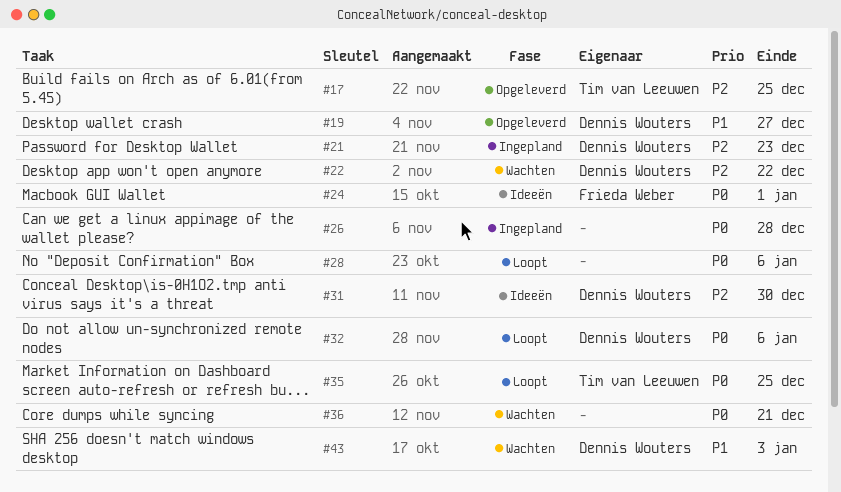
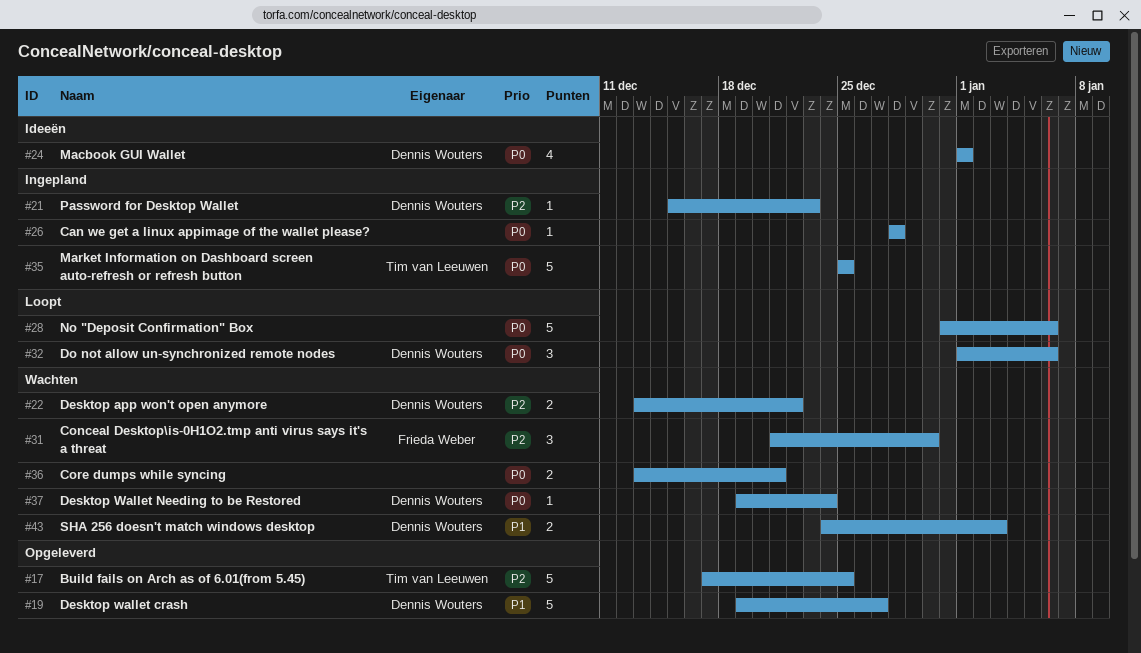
#24, owner: Frieda Weber -> Dennis Wouters
#31, status: Ideeën -> Wachten
#31, owner: Dennis Wouters -> Frieda Weber
#35, status: Loopt -> Ingepland
#37: none -> present

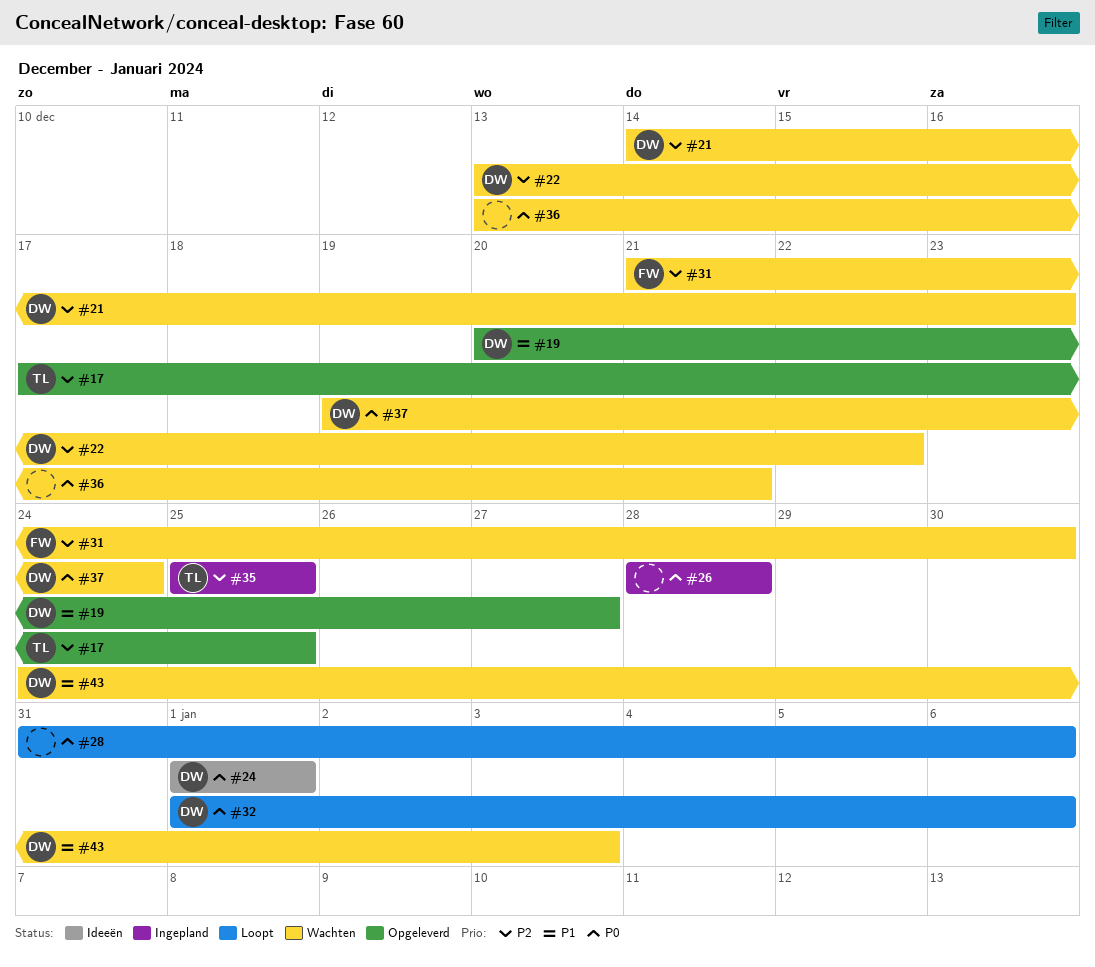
#19, start: Dec 19 -> Dec 20
#21, status: Ingepland -> Wachten
#21, start: Dec 15 -> Dec 14
#35, priority: P0 -> P2

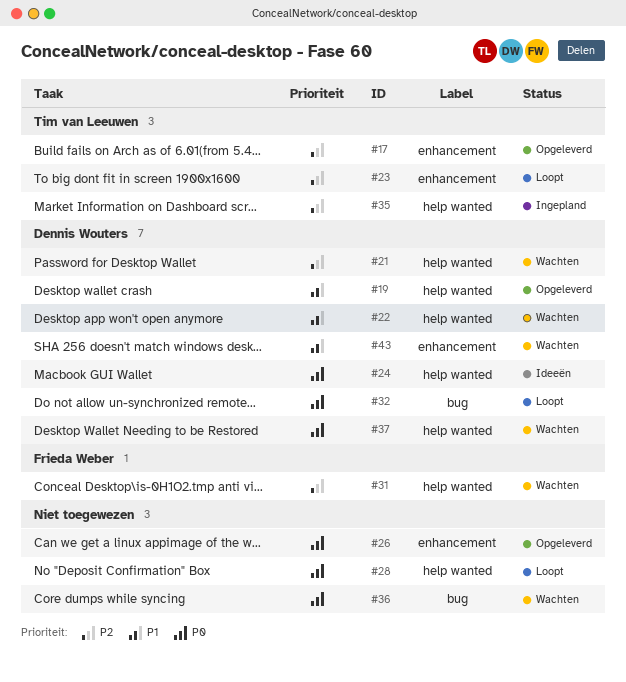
#22, priority: P2 -> P1
#23: none -> present
#26, status: Ingepland -> Opgeleverd

